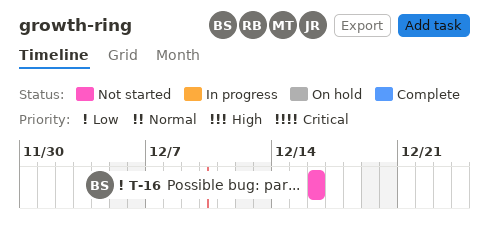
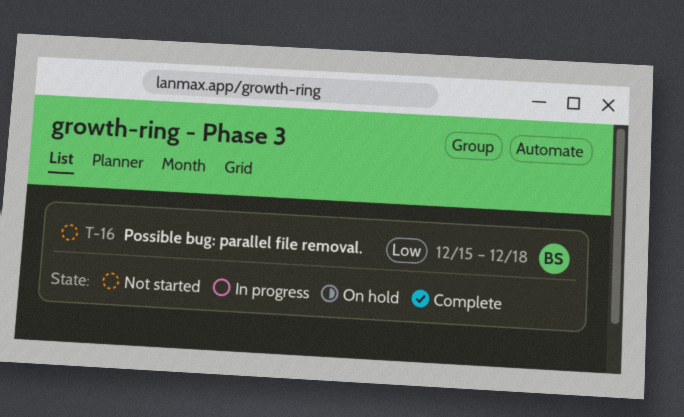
T-16, start: Dec 16 -> Dec 15
T-16, due: Dec 16 -> Dec 18

